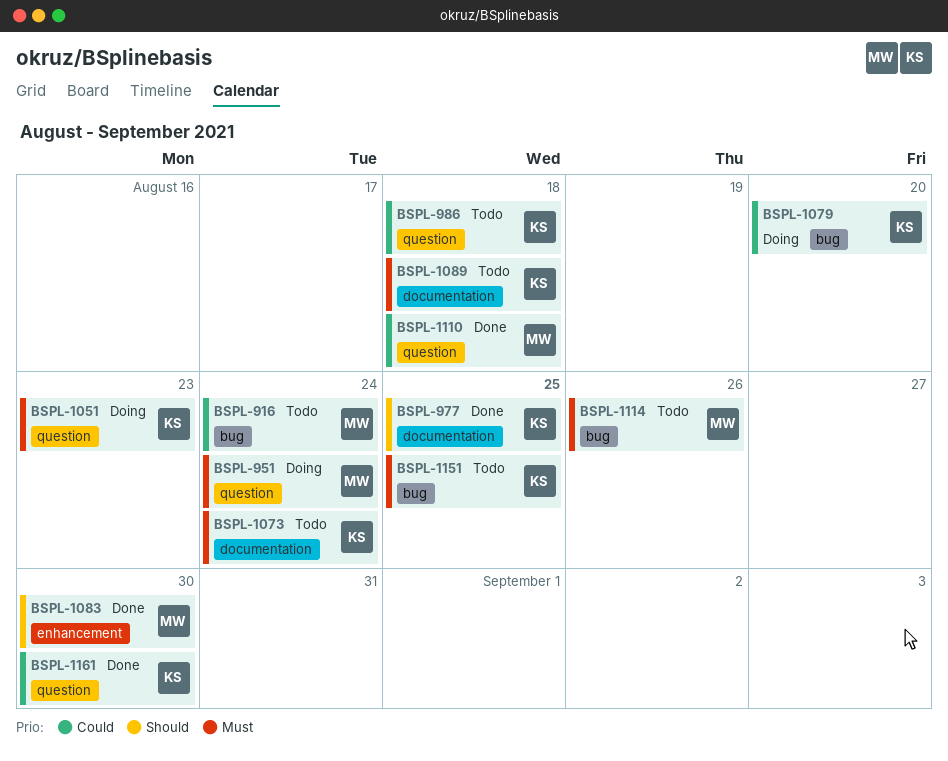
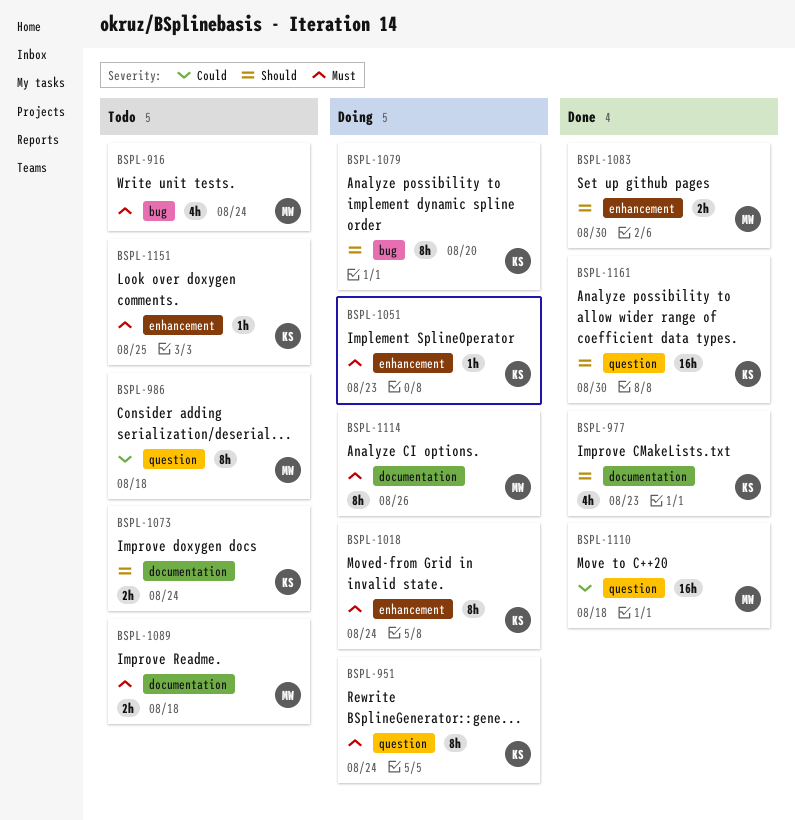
BSPL-916, priority: Could -> Must
BSPL-951, owner: MW -> KS
BSPL-977, due: Aug 25 -> Aug 23
BSPL-986, owner: KS -> MW
BSPL-1018: none -> present
BSPL-1051, label: question -> enhancement
BSPL-1073, priority: Must -> Should
BSPL-1079, priority: Could -> Should
BSPL-1089, owner: KS -> MW
BSPL-1114, status: Todo -> Doing
BSPL-1114, label: bug -> documentation
BSPL-1151, label: bug -> enhancement
BSPL-1161, priority: Could -> Should

